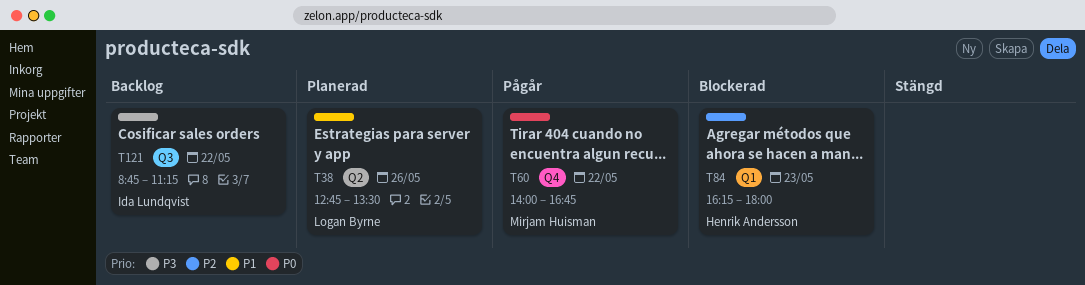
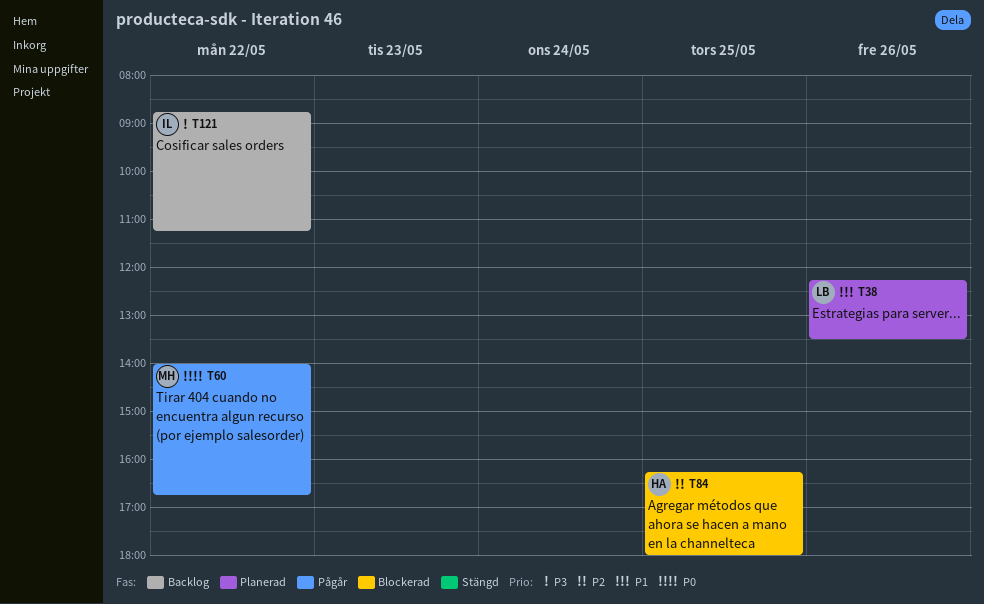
T38, begins: 12:45 -> 12:15
T84, day: May 23 -> May 25

